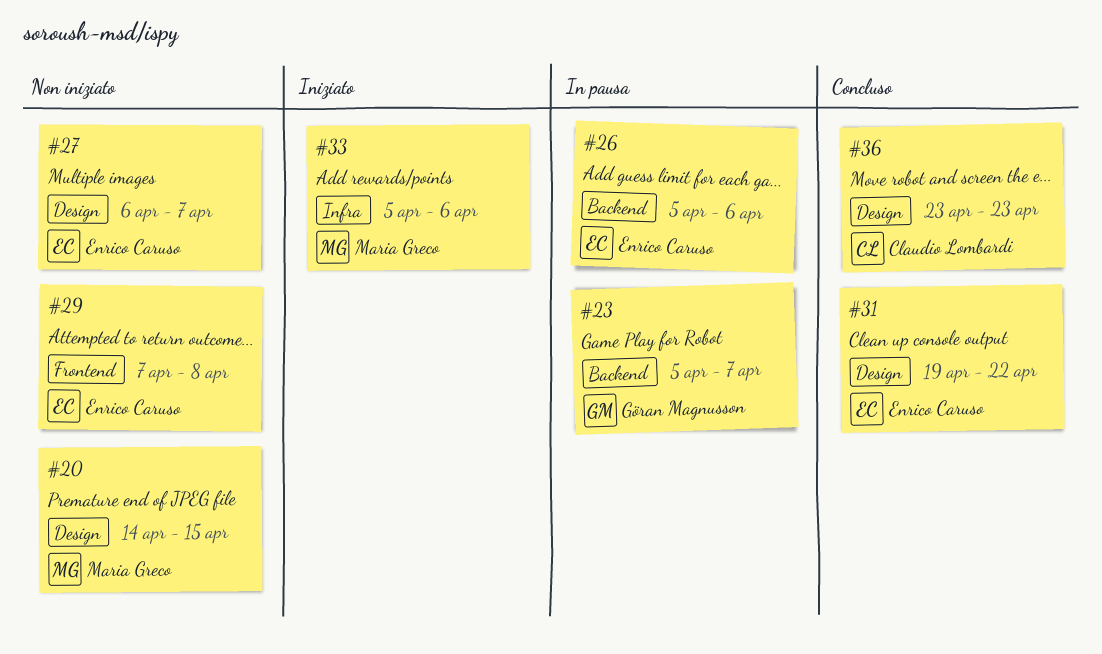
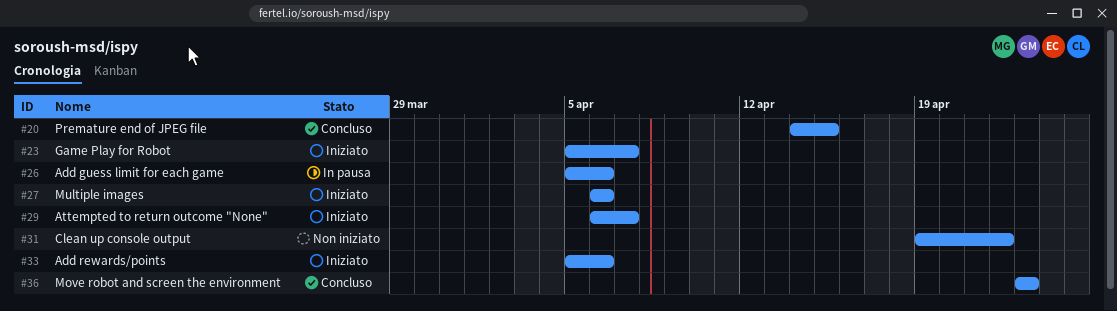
#20, status: Non iniziato -> Concluso
#23, status: In pausa -> Iniziato
#27, status: Non iniziato -> Iniziato
#27, due: Apr 7 -> Apr 6
#29, status: Non iniziato -> Iniziato
#29, start: Apr 7 -> Apr 6
#29, due: Apr 8 -> Apr 7
#31, status: Concluso -> Non iniziato

